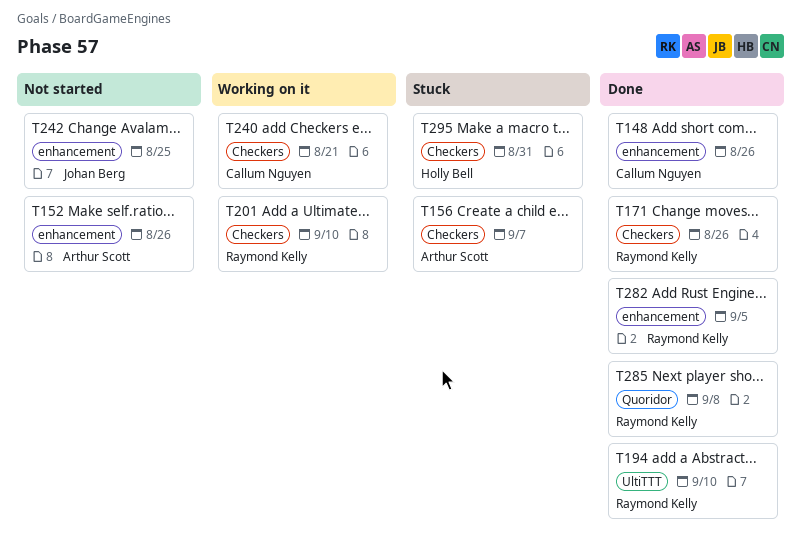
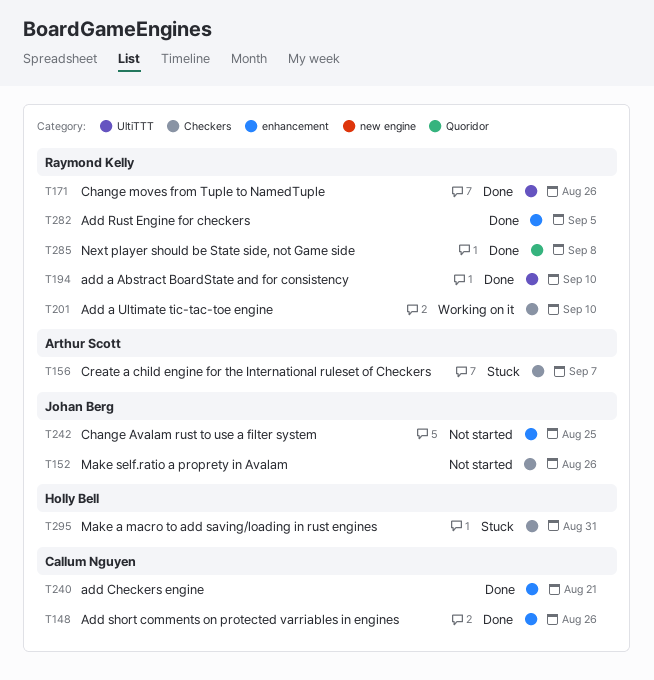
T152, owner: Arthur Scott -> Johan Berg
T152, label: enhancement -> Checkers
T171, label: Checkers -> UltiTTT
T240, status: Working on it -> Done
T240, label: Checkers -> enhancement

